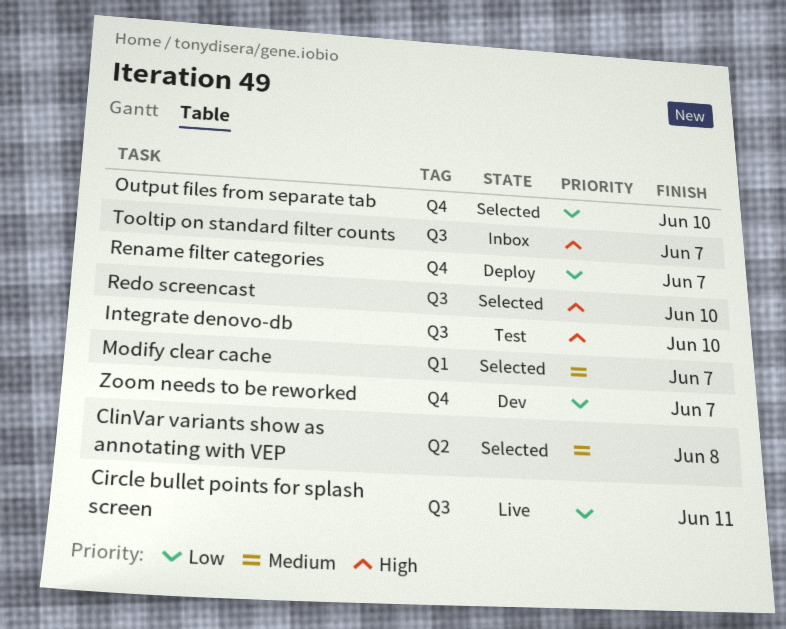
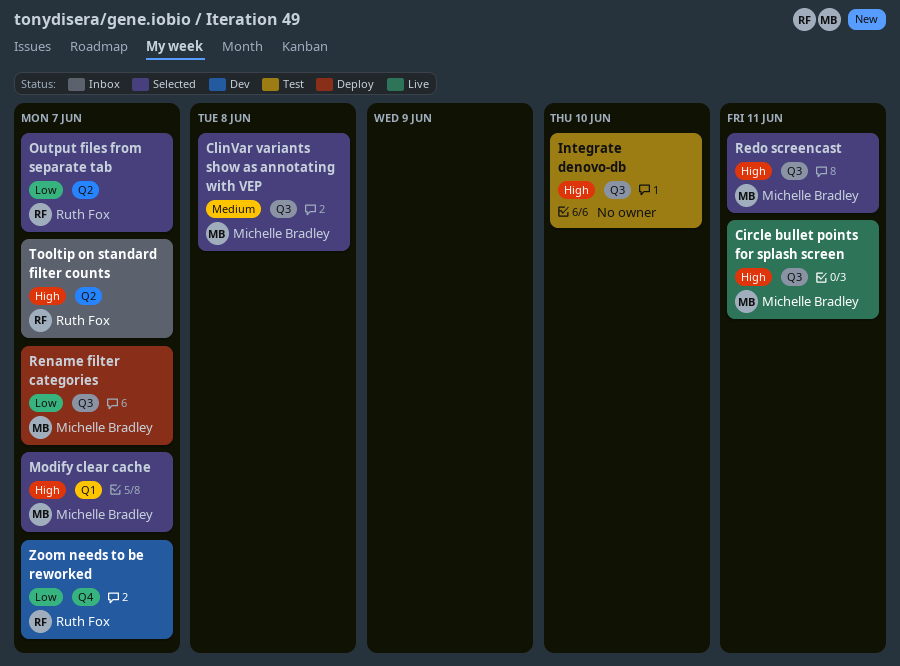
Circle bullet points for splash screen, priority: Low -> High
ClinVar variants show as annotating with VEP, label: Q2 -> Q3
Modify clear cache, priority: Medium -> High
Output files from separate tab, label: Q4 -> Q2
Output files from separate tab, due: Jun 10 -> Jun 7
Redo screencast, due: Jun 10 -> Jun 11
Rename filter categories, label: Q4 -> Q3
Tooltip on standard filter counts, label: Q3 -> Q2

